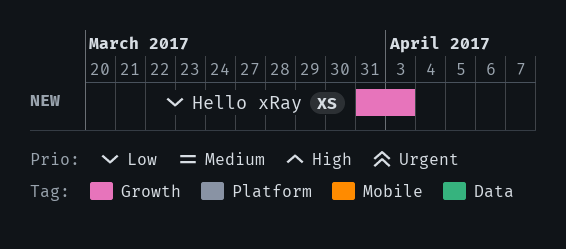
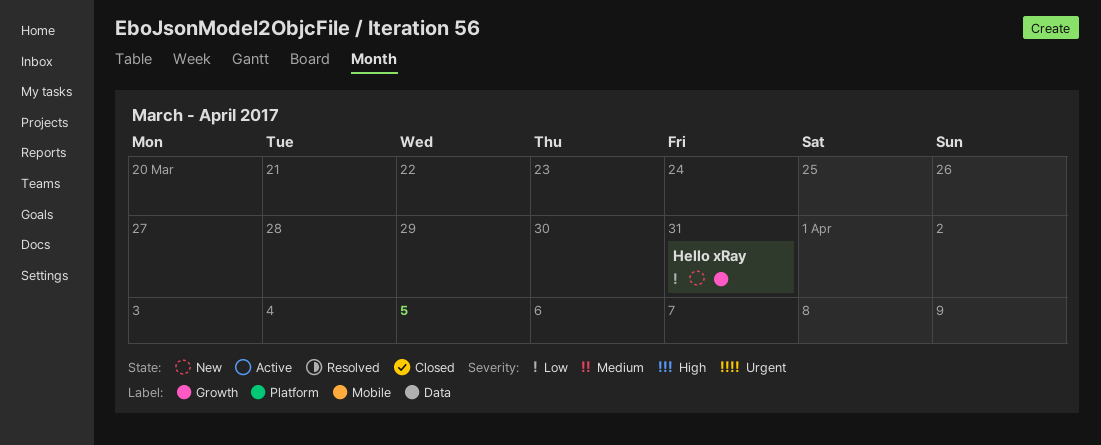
Hello xRay, due: Apr 3 -> Mar 31

